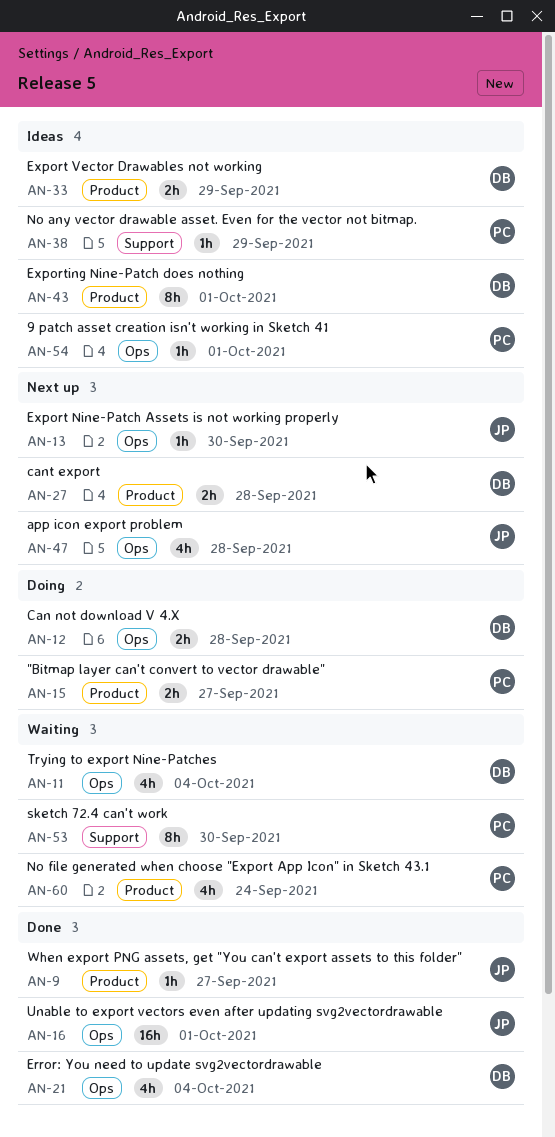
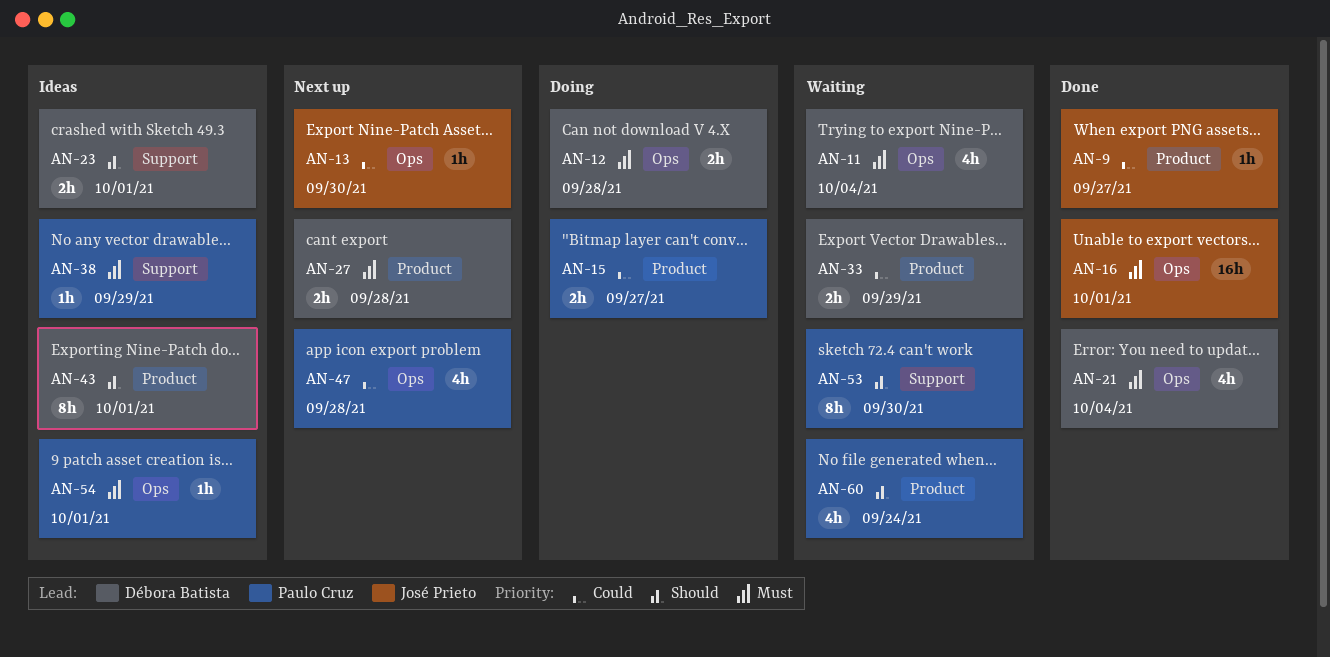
AN-23: none -> present
AN-33, status: Ideas -> Waiting
AN-47, owner: José Prieto -> Paulo Cruz

